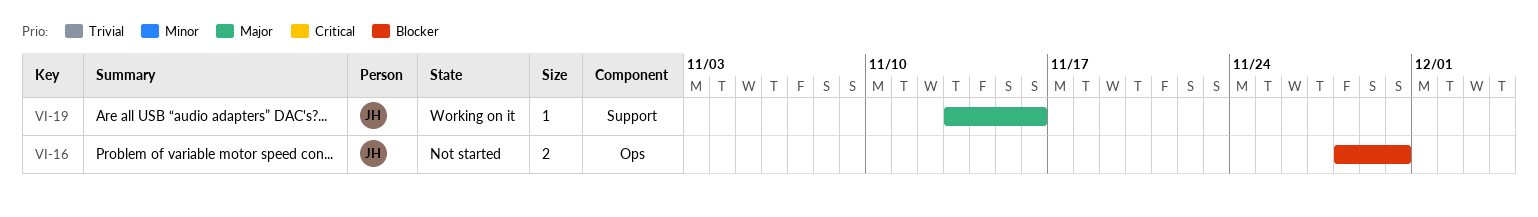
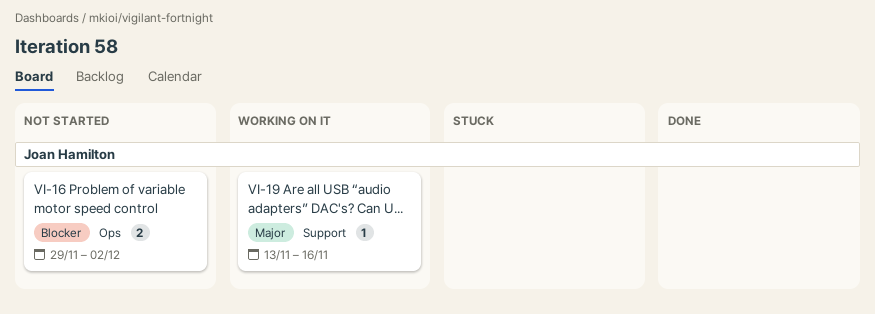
VI-16, start: Nov 28 -> Nov 29
VI-16, due: Nov 30 -> Dec 2

